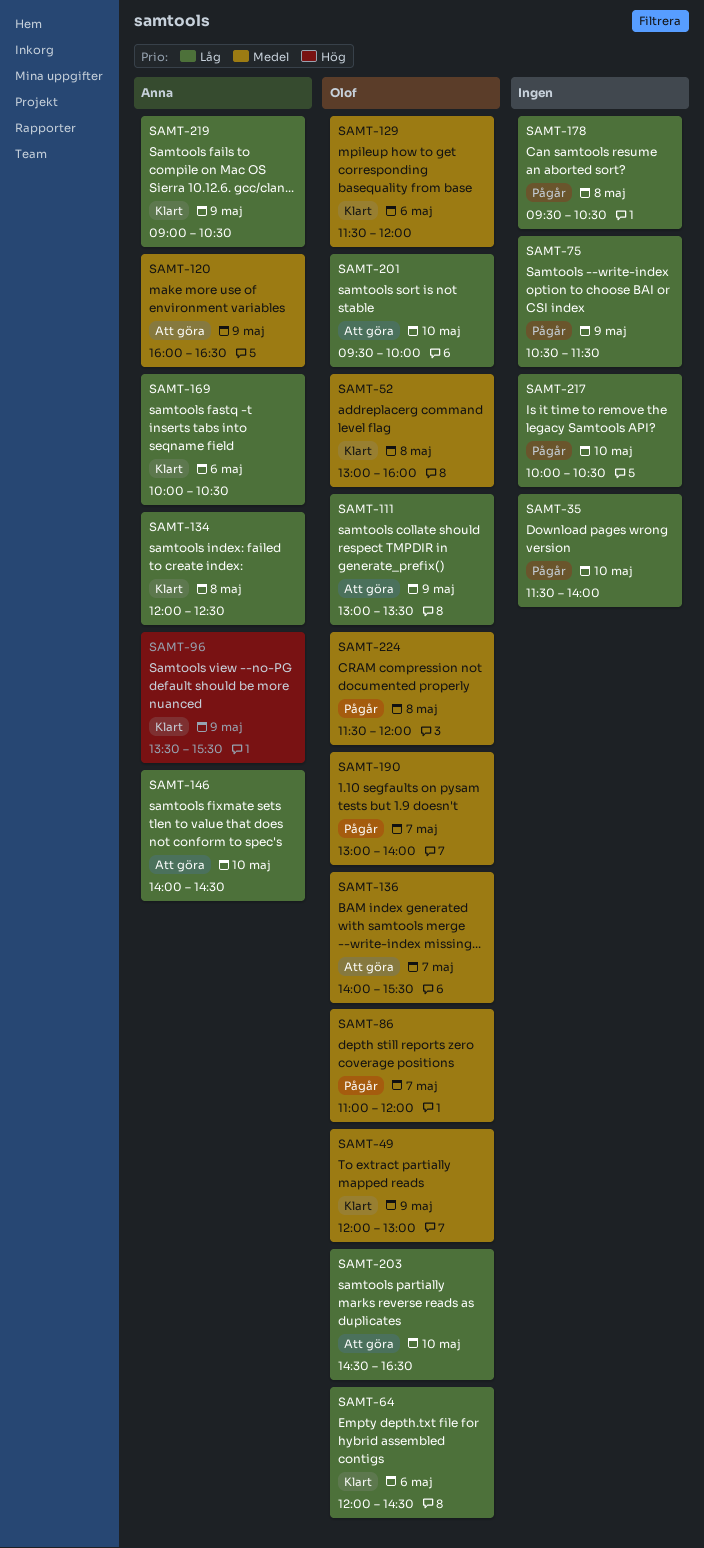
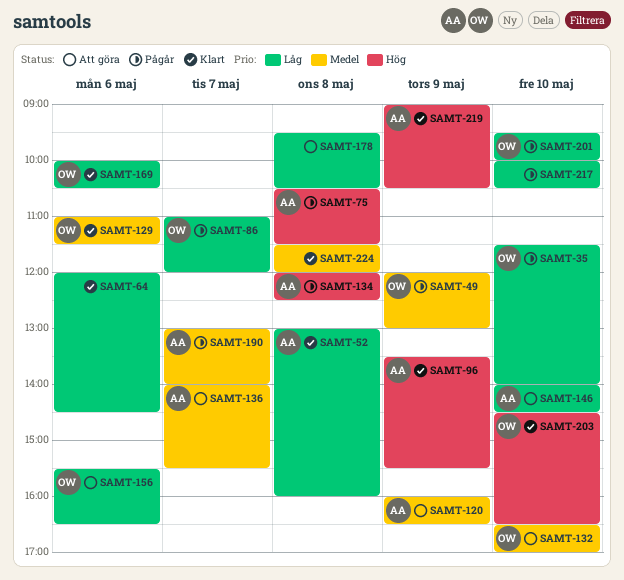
SAMT-35, owner: none -> Olof
SAMT-49, status: Klart -> Pågår
SAMT-52, owner: Olof -> Anna
SAMT-52, priority: Medel -> Låg
SAMT-64, owner: Olof -> none
SAMT-75, owner: none -> Anna
SAMT-75, priority: Låg -> Hög
SAMT-75, day: May 9 -> May 8
SAMT-86, priority: Medel -> Låg
SAMT-111: present -> none
SAMT-129, begins: 11:30 -> 11:00
SAMT-129, ends: 12:00 -> 11:30
SAMT-132: none -> present
SAMT-134, status: Klart -> Pågår
SAMT-134, priority: Låg -> Hög
SAMT-136, owner: Olof -> Anna
SAMT-156: none -> present
SAMT-169, owner: Anna -> Olof
SAMT-178, status: Pågår -> Att göra
SAMT-190, owner: Olof -> Anna
SAMT-201, status: Att göra -> Pågår
SAMT-203, status: Att göra -> Klart
SAMT-203, priority: Låg -> Hög
SAMT-219, priority: Låg -> Hög
SAMT-224, status: Pågår -> Klart
SAMT-224, owner: Olof -> none

